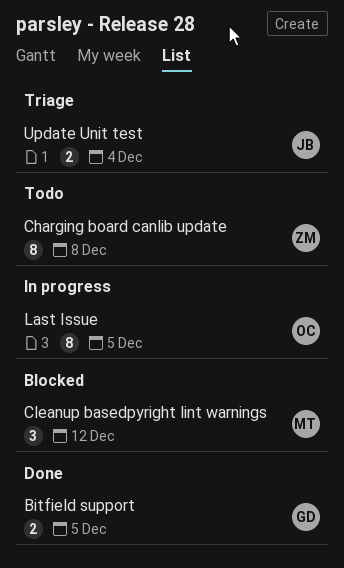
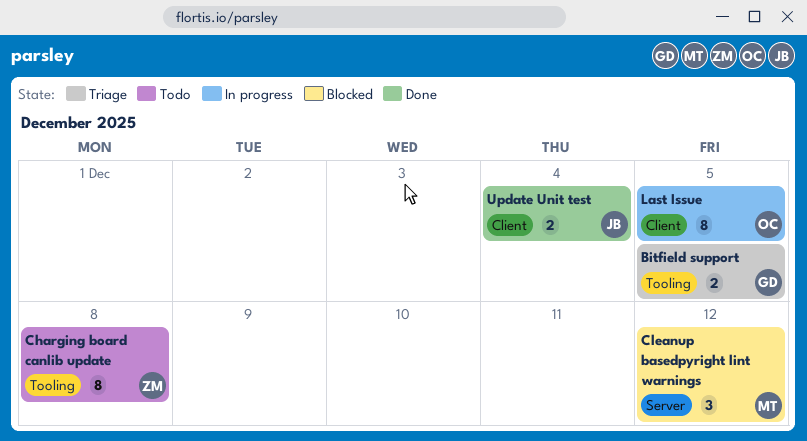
Bitfield support, status: Done -> Triage
Update Unit test, status: Triage -> Done

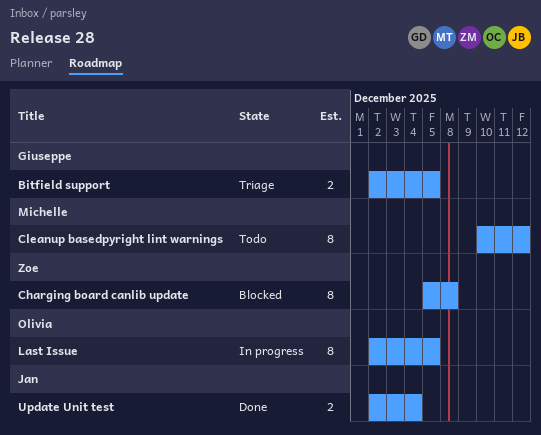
Charging board canlib update, status: Todo -> Blocked
Cleanup basedpyright lint warnings, status: Blocked -> Todo
Cleanup basedpyright lint warnings, estimate: 3 -> 8

